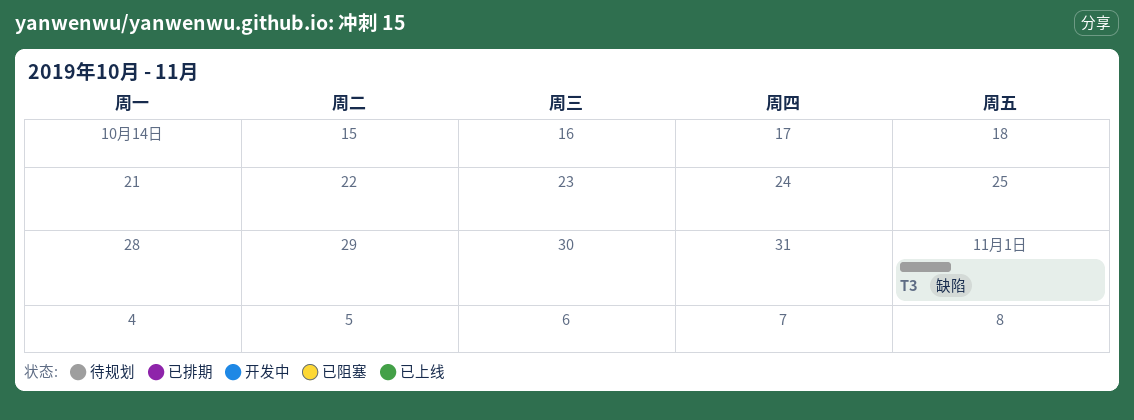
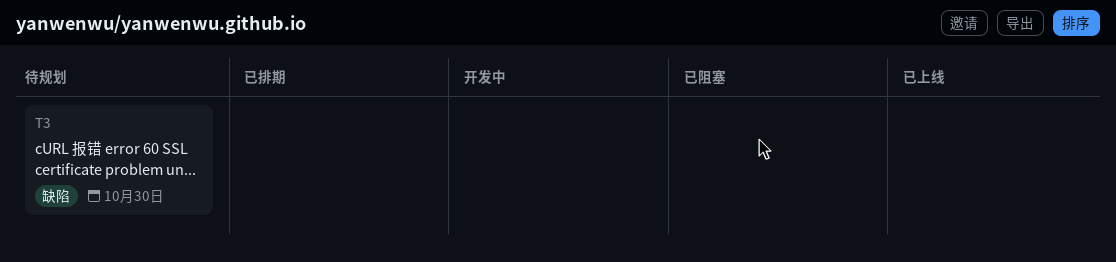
T3, due: Nov 1 -> Oct 30

